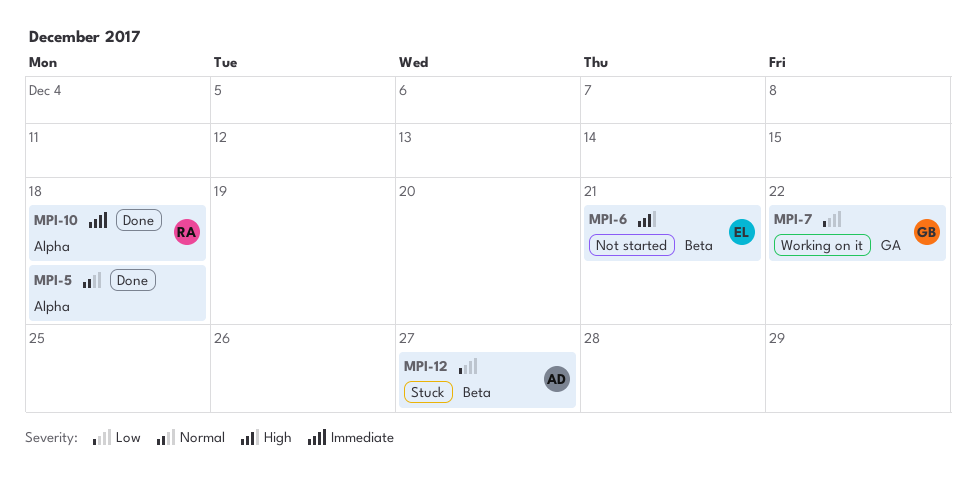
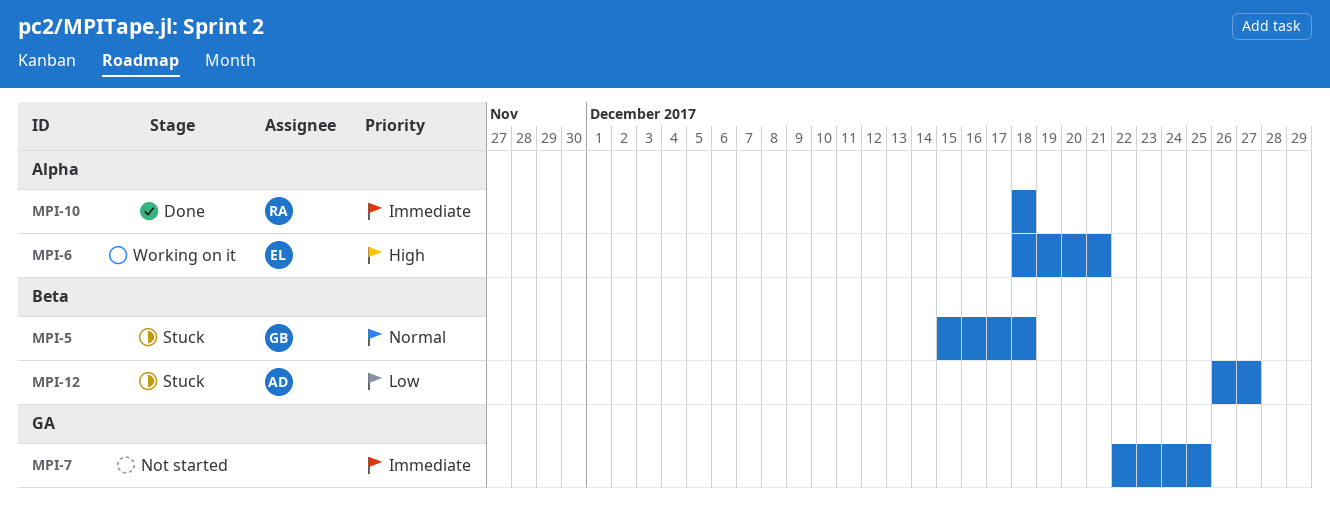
MPI-5, status: Done -> Stuck
MPI-5, owner: none -> GB
MPI-5, label: Alpha -> Beta
MPI-6, status: Not started -> Working on it
MPI-6, label: Beta -> Alpha
MPI-7, status: Working on it -> Not started
MPI-7, owner: GB -> none
MPI-7, priority: Low -> Immediate
MPI-7, due: Dec 22 -> Dec 25

